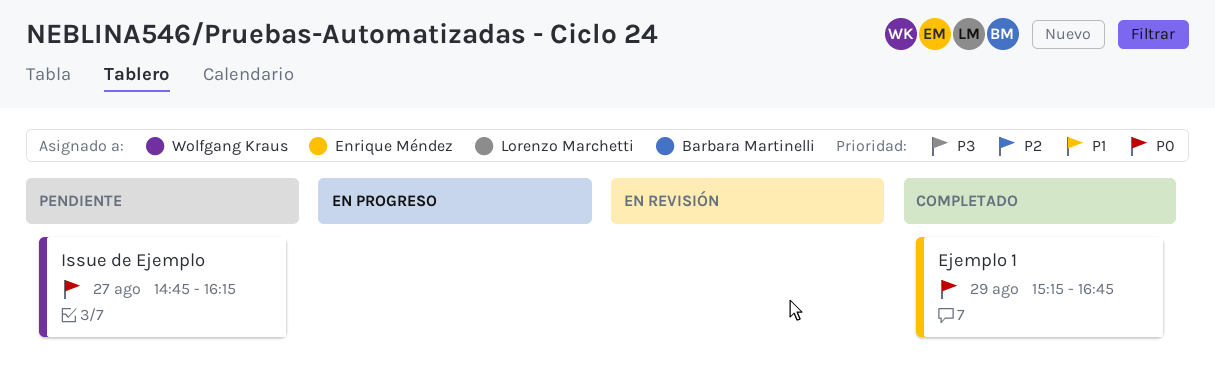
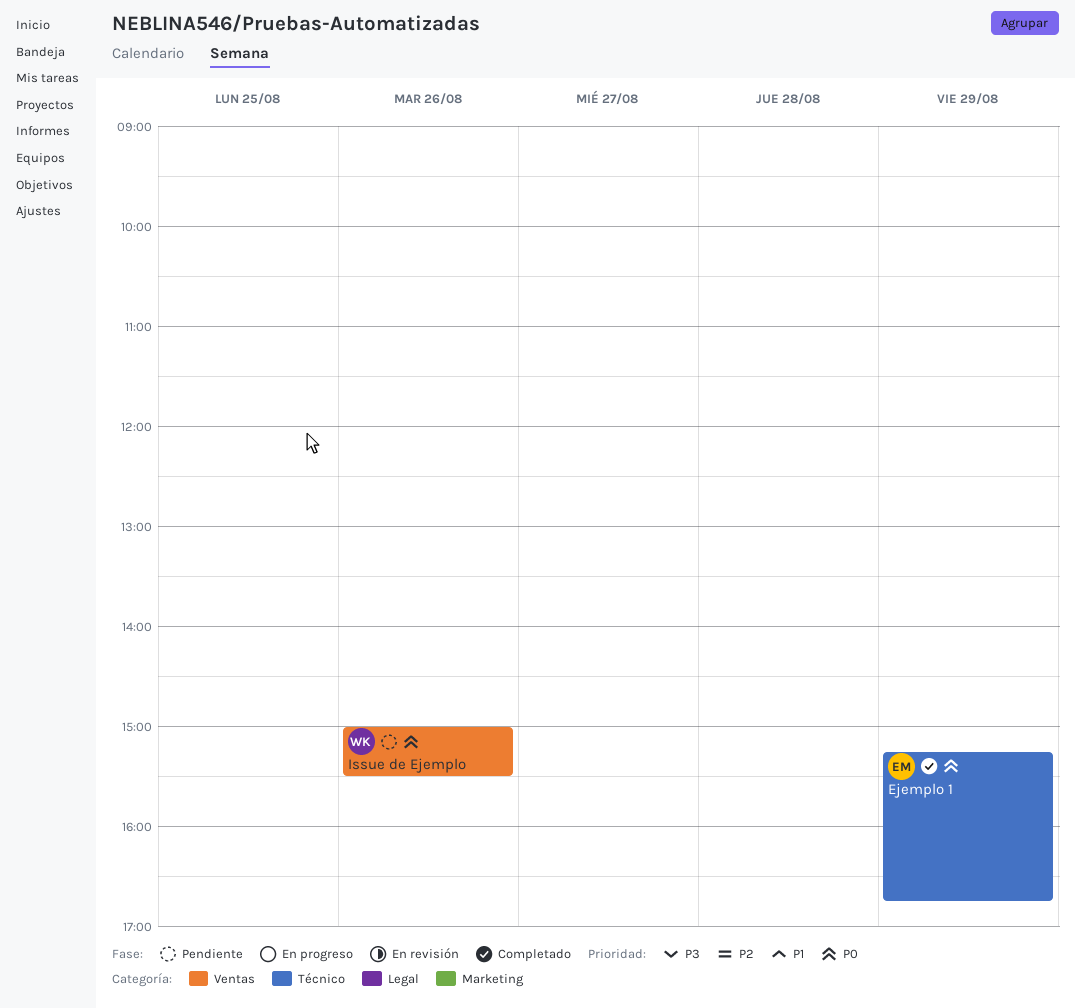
Issue de Ejemplo, day: Aug 27 -> Aug 26
Issue de Ejemplo, begins: 14:45 -> 15:00
Issue de Ejemplo, ends: 16:15 -> 15:30

